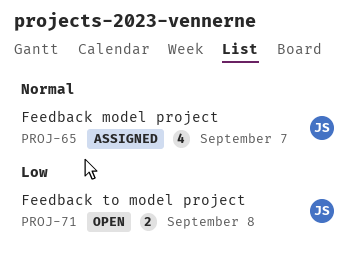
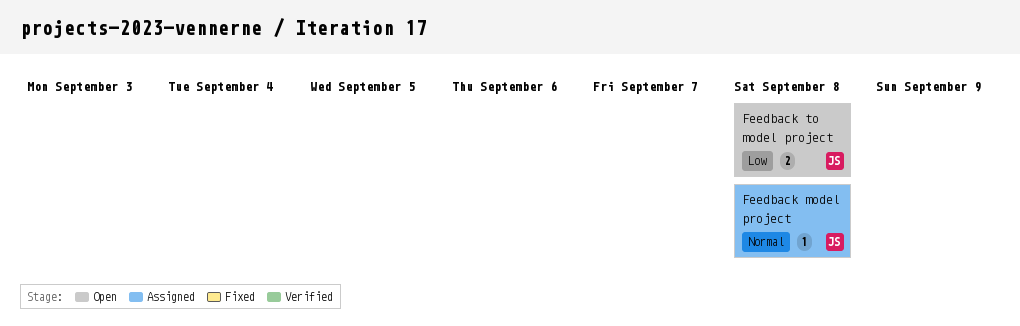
Feedback model project, estimate: 4 -> 1
Feedback model project, due: Sep 7 -> Sep 8

